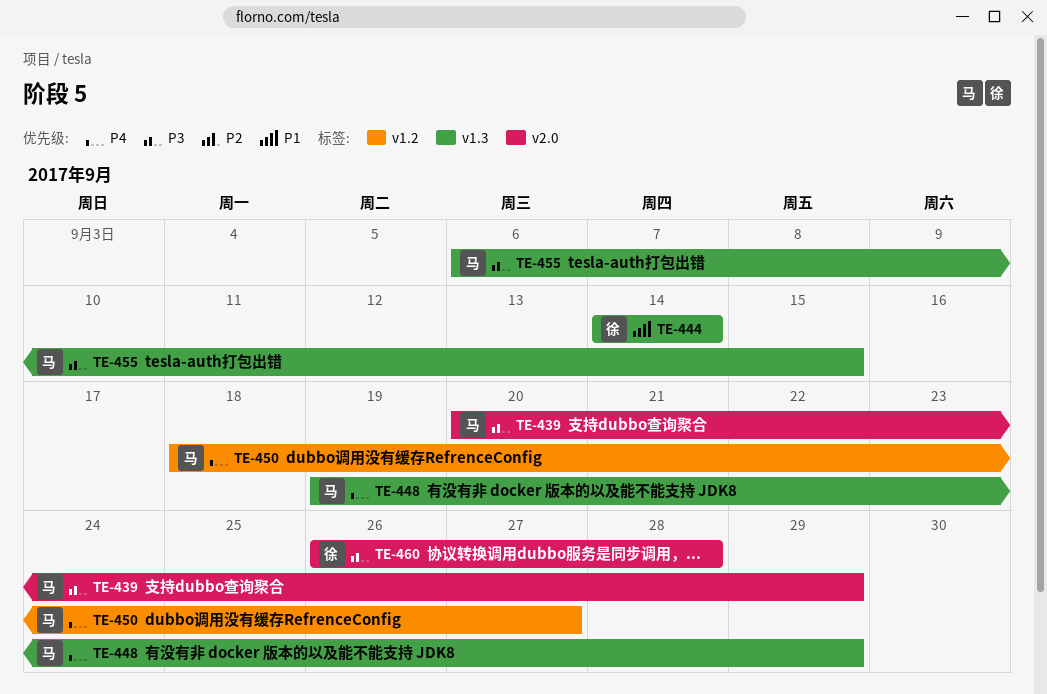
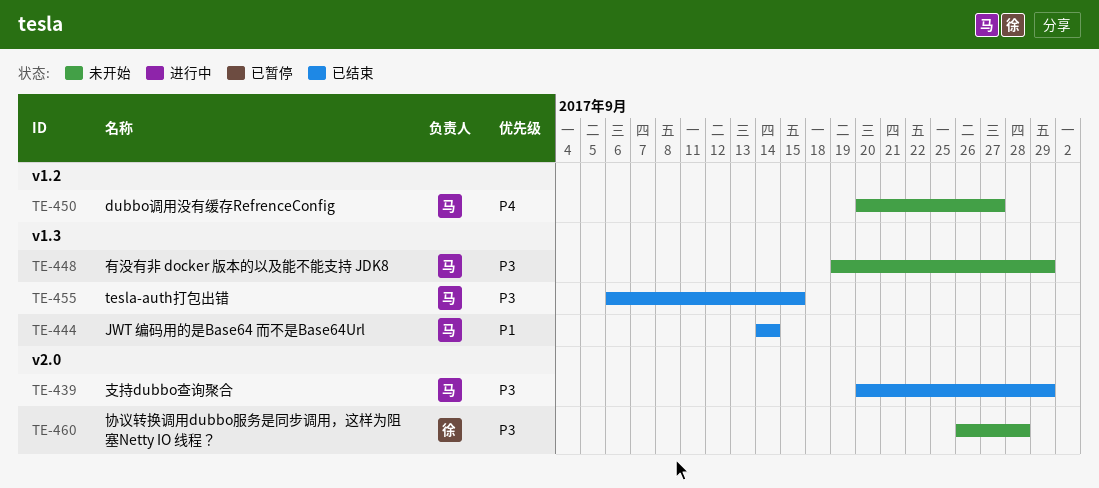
TE-444, owner: 徐 -> 马
TE-448, priority: P4 -> P3
TE-450, start: Sep 18 -> Sep 20

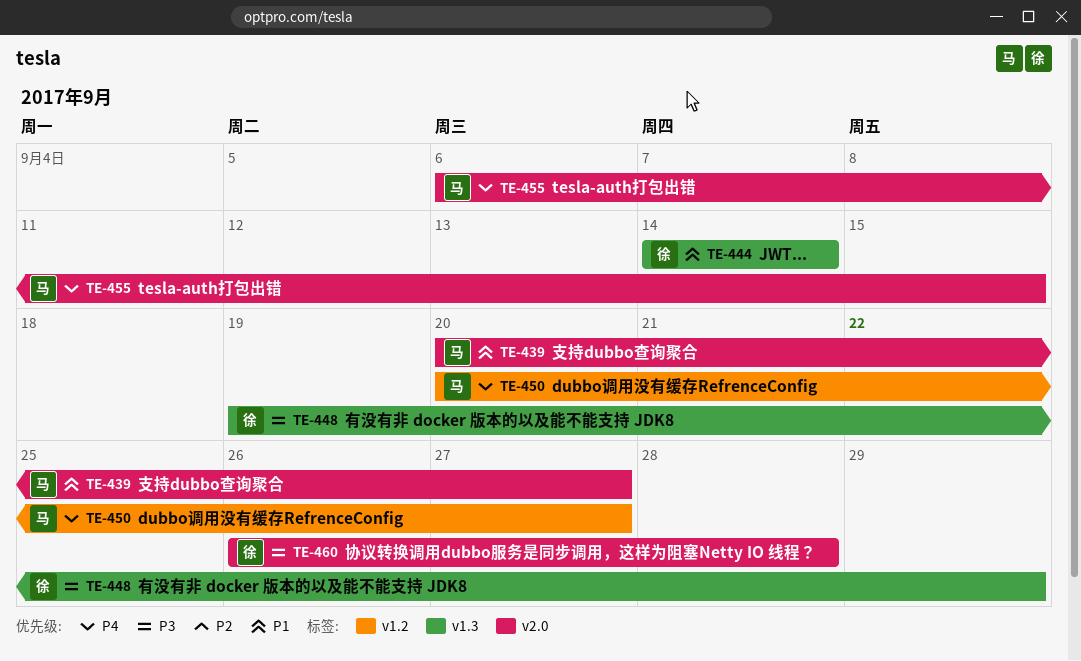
TE-439, priority: P3 -> P1
TE-439, due: Sep 29 -> Sep 27
TE-444, owner: 马 -> 徐
TE-448, owner: 马 -> 徐
TE-455, priority: P3 -> P4
TE-455, label: v1.3 -> v2.0

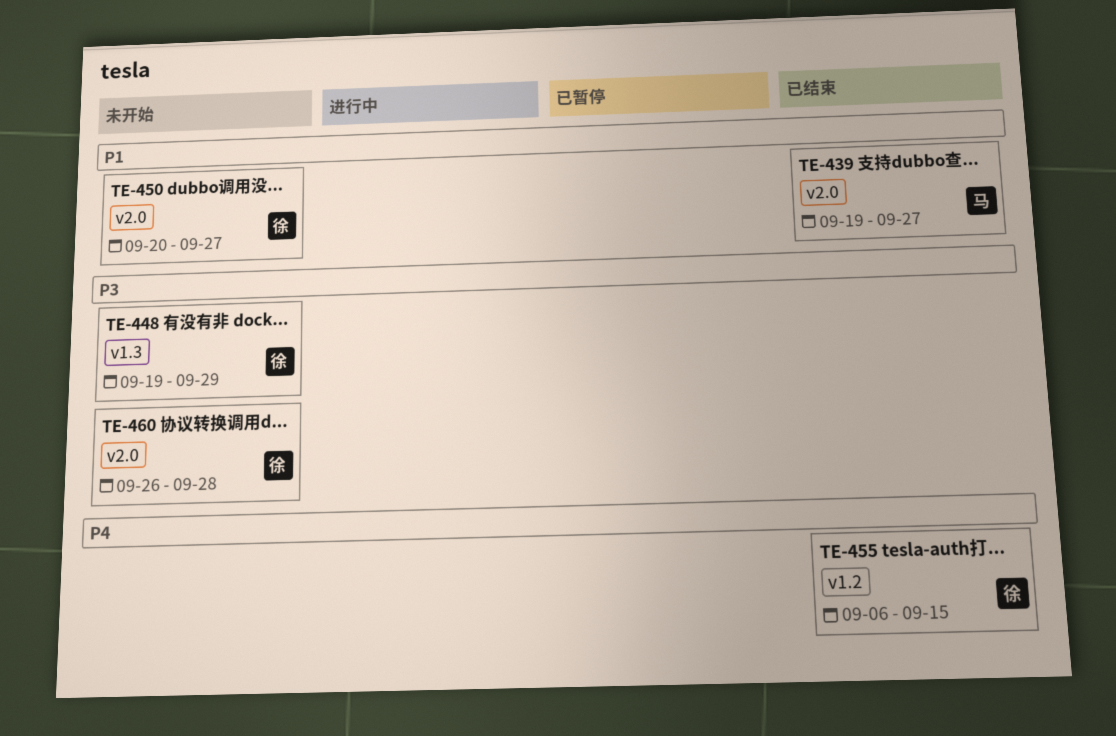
TE-439, start: Sep 20 -> Sep 19
TE-444: present -> none
TE-450, owner: 马 -> 徐
TE-450, priority: P4 -> P1
TE-450, label: v1.2 -> v2.0
TE-455, owner: 马 -> 徐
TE-455, label: v2.0 -> v1.2

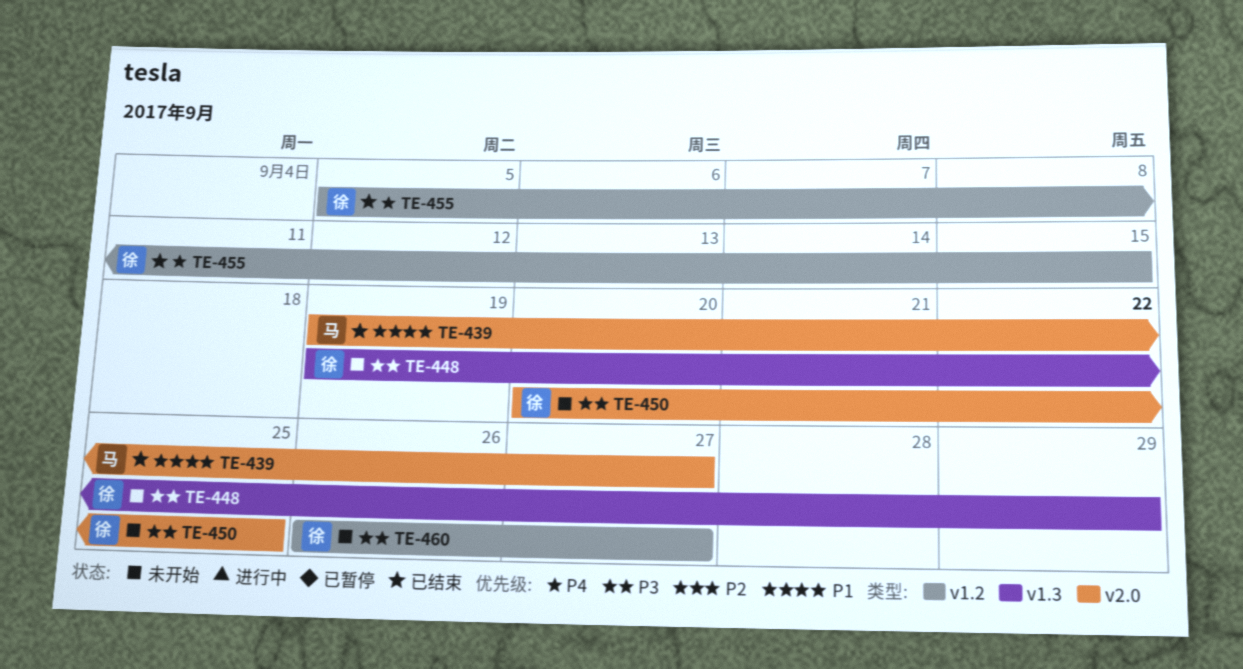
TE-450, priority: P1 -> P3
TE-450, due: Sep 27 -> Sep 25
TE-455, start: Sep 6 -> Sep 5
TE-460, label: v2.0 -> v1.2
TE-460, due: Sep 28 -> Sep 27

